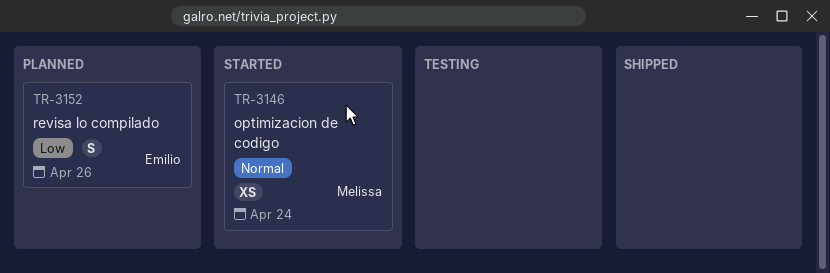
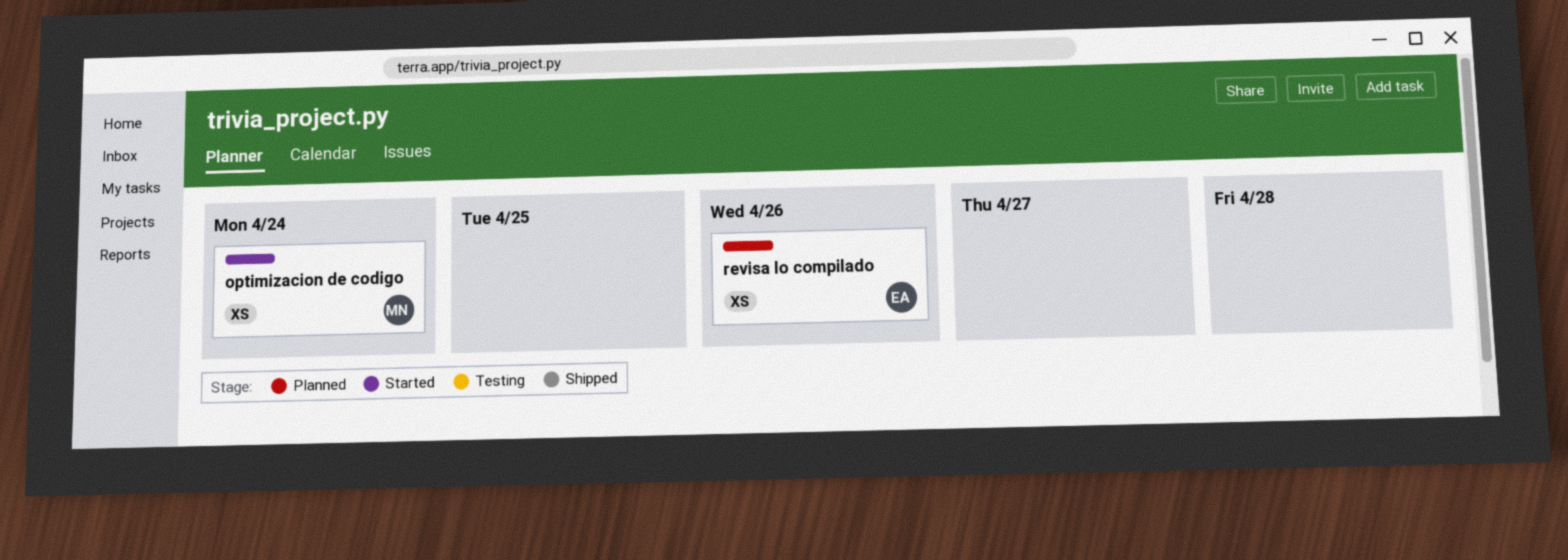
revisa lo compilado, estimate: S -> XS

